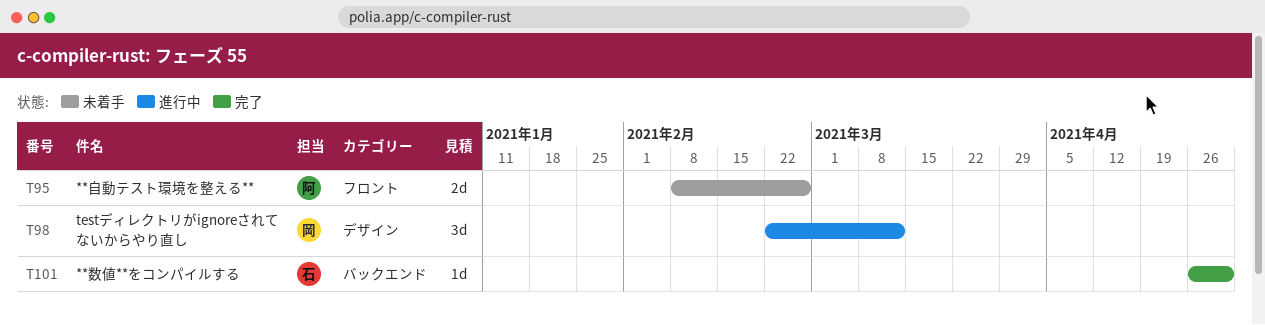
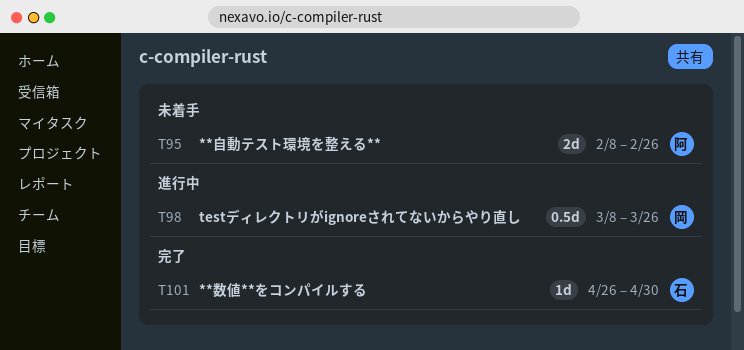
T98, estimate: 3d -> 0.5d
T98, start: Feb 22 -> Mar 8
T98, due: Mar 12 -> Mar 26

